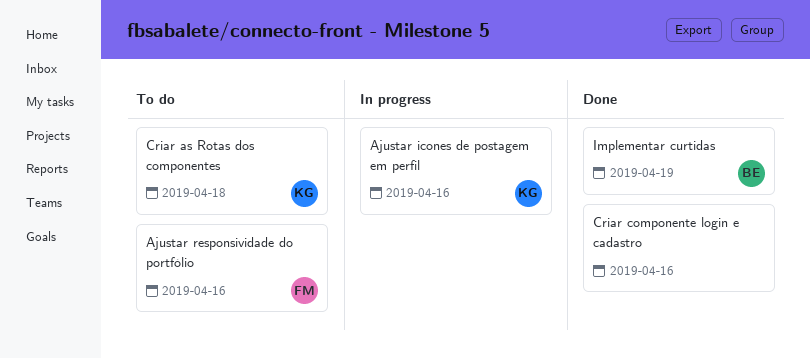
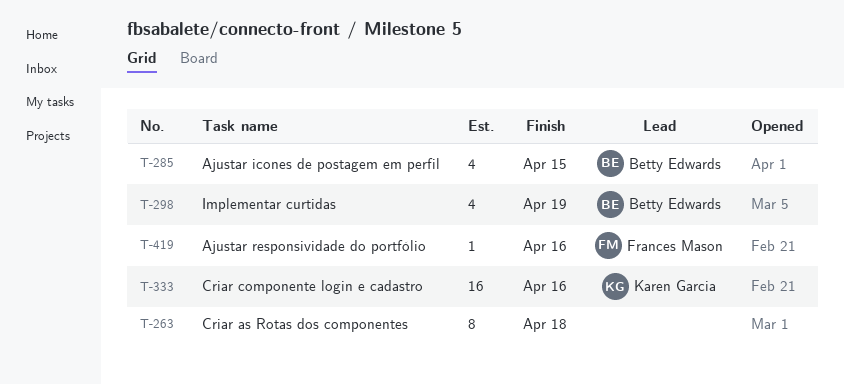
Ajustar icones de postagem em perfil, owner: Karen Garcia -> Betty Edwards
Ajustar icones de postagem em perfil, due: Apr 16 -> Apr 15
Criar as Rotas dos componentes, owner: Karen Garcia -> none
Criar componente login e cadastro, owner: none -> Karen Garcia

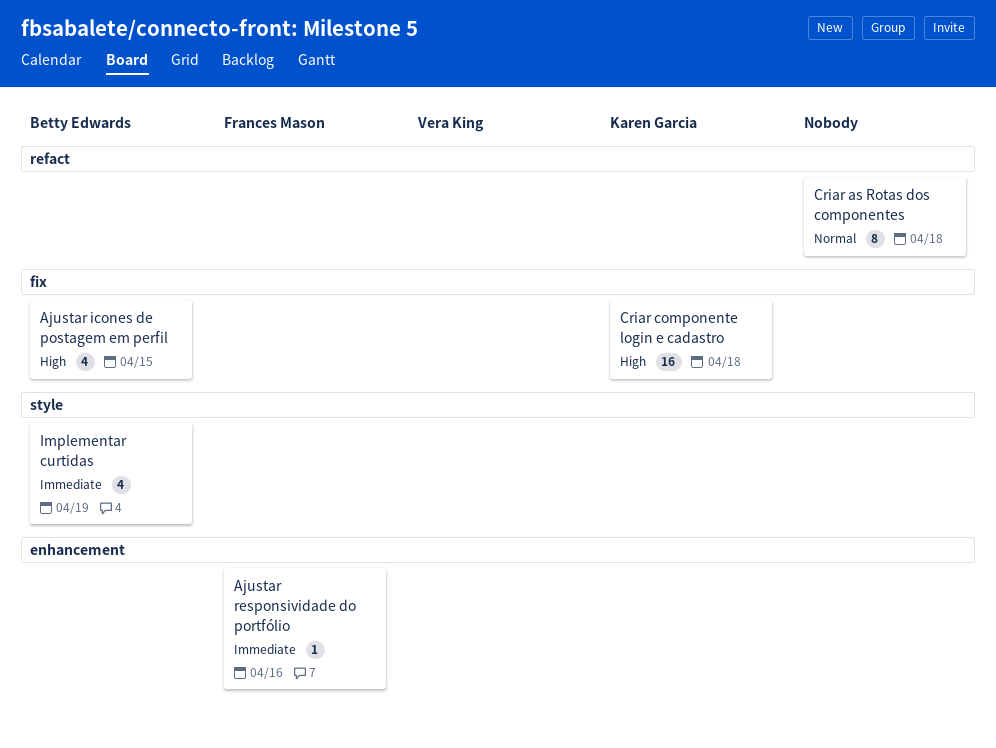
Criar componente login e cadastro, due: Apr 16 -> Apr 18

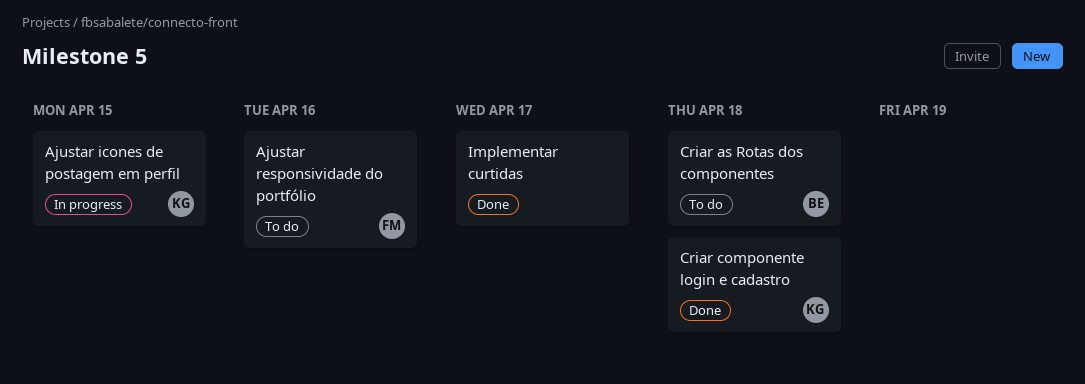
Ajustar icones de postagem em perfil, owner: Betty Edwards -> Karen Garcia
Criar as Rotas dos componentes, owner: none -> Betty Edwards
Implementar curtidas, owner: Betty Edwards -> none
Implementar curtidas, due: Apr 19 -> Apr 17

